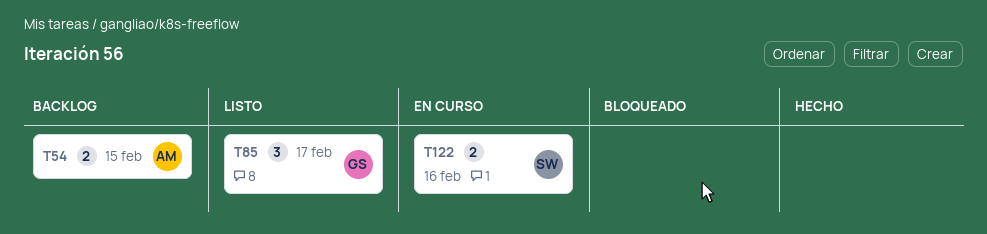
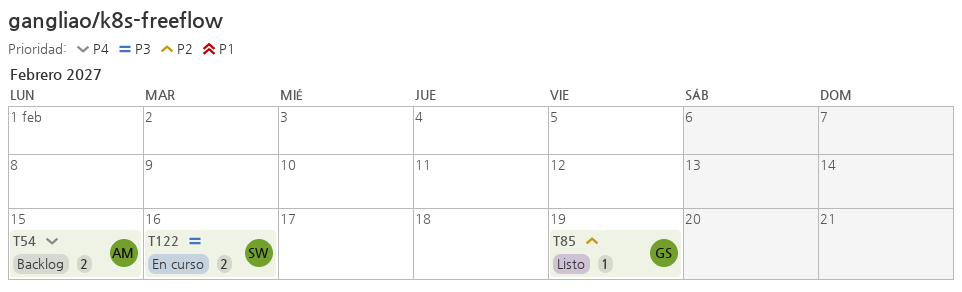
T85, estimate: 3 -> 1
T85, due: Feb 17 -> Feb 19

